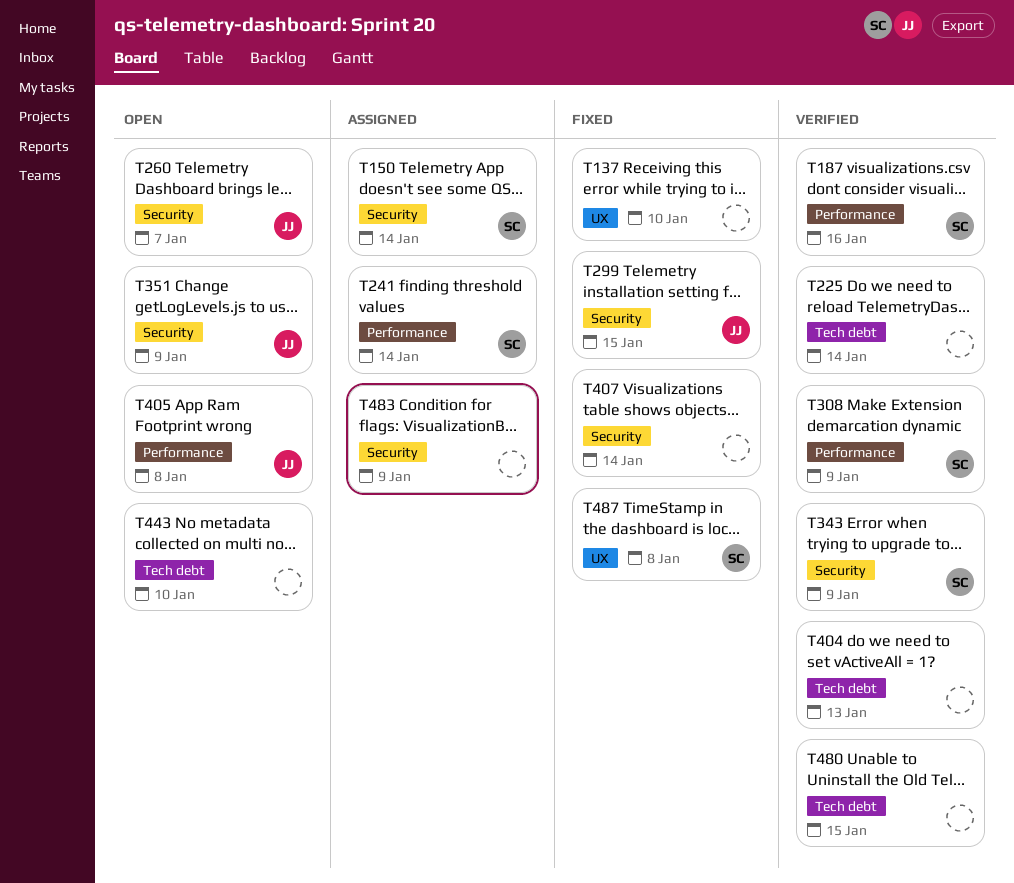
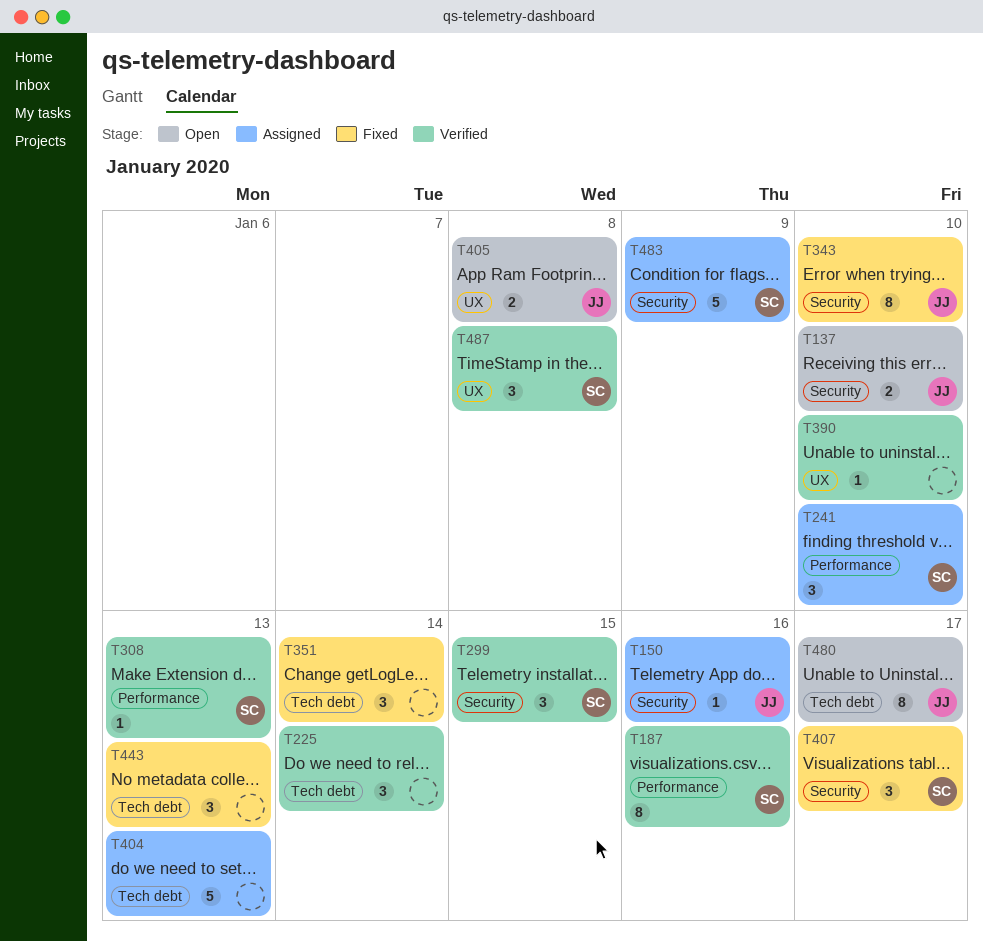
T137, status: Fixed -> Open
T137, owner: none -> JJ
T137, label: UX -> Security
T150, owner: SC -> JJ
T150, due: Jan 14 -> Jan 16
T241, due: Jan 14 -> Jan 10
T260: present -> none
T299, status: Fixed -> Verified
T299, owner: JJ -> SC
T308, due: Jan 9 -> Jan 13
T343, status: Verified -> Fixed
T343, owner: SC -> JJ
T343, due: Jan 9 -> Jan 10
T351, status: Open -> Fixed
T351, owner: JJ -> none
T351, label: Security -> Tech debt
T351, due: Jan 9 -> Jan 14
T390: none -> present
T404, status: Verified -> Assigned
T405, label: Performance -> UX
T407, owner: none -> SC
T407, due: Jan 14 -> Jan 17
T443, status: Open -> Fixed
T443, due: Jan 10 -> Jan 13
T480, status: Verified -> Open
T480, owner: none -> JJ
T480, due: Jan 15 -> Jan 17
T483, owner: none -> SC
T487, status: Fixed -> Verified

